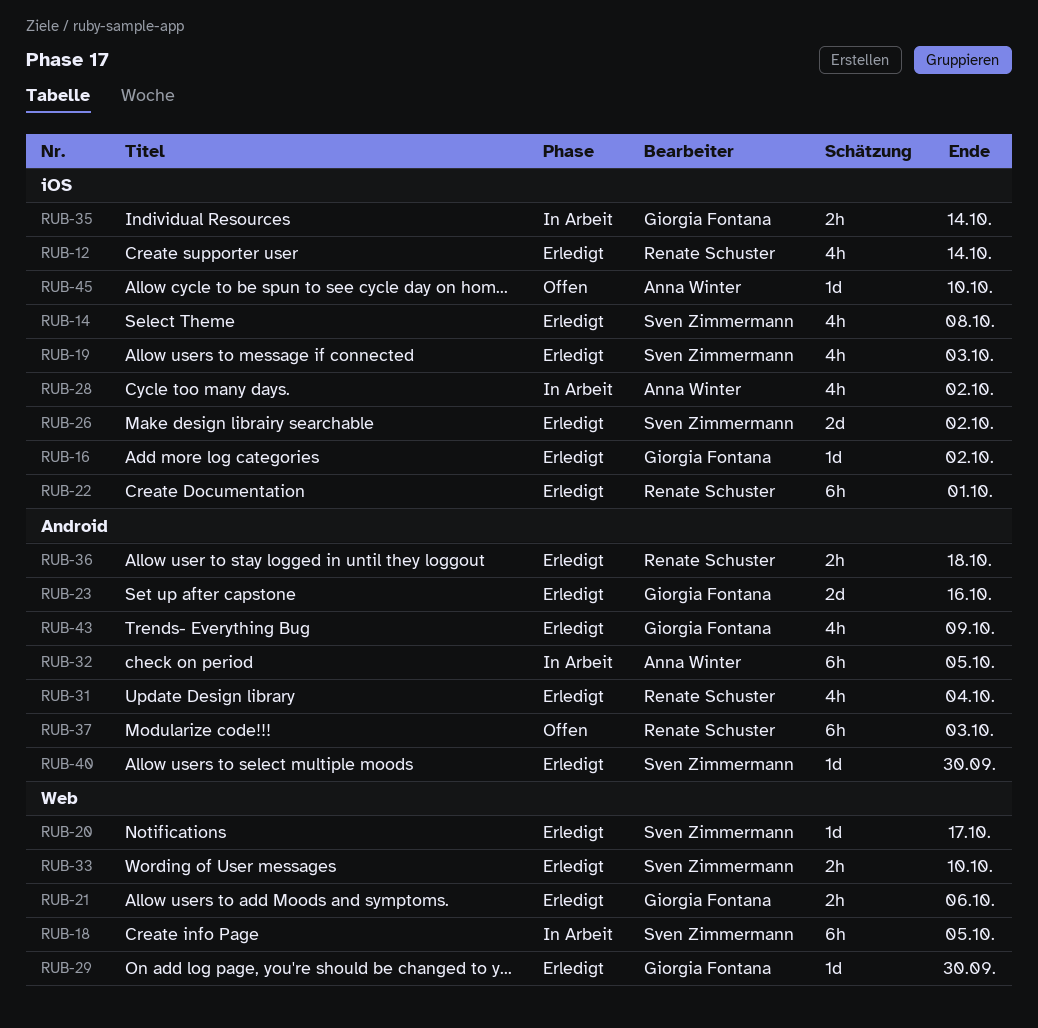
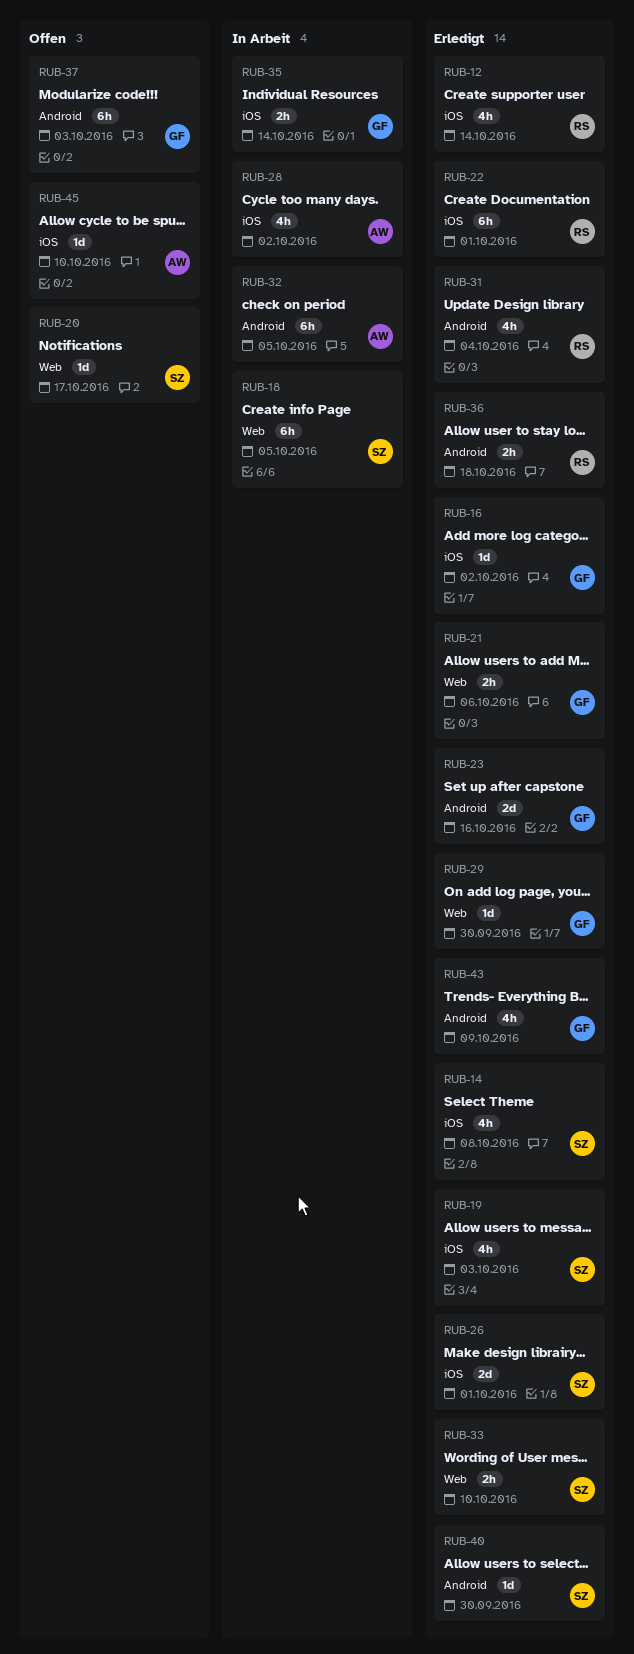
RUB-20, status: Erledigt -> Offen
RUB-26, due: Oct 2 -> Oct 1
RUB-37, owner: Renate Schuster -> Giorgia Fontana

